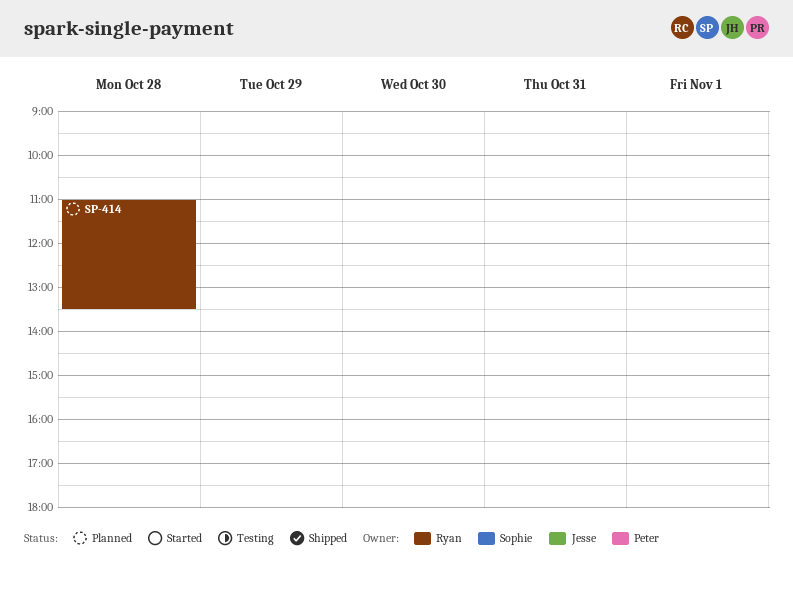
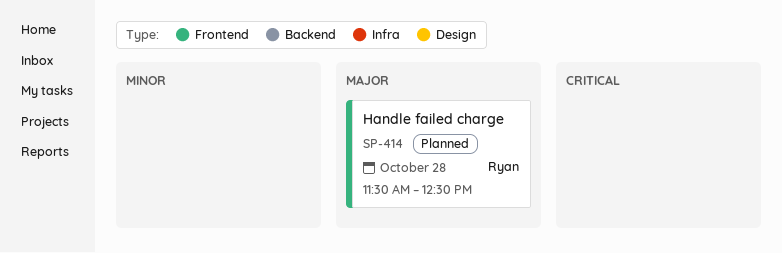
SP-414, begins: 11:00 -> 11:30
SP-414, ends: 13:30 -> 12:30

